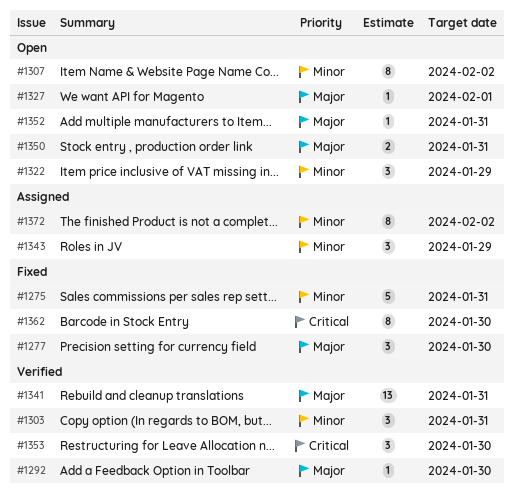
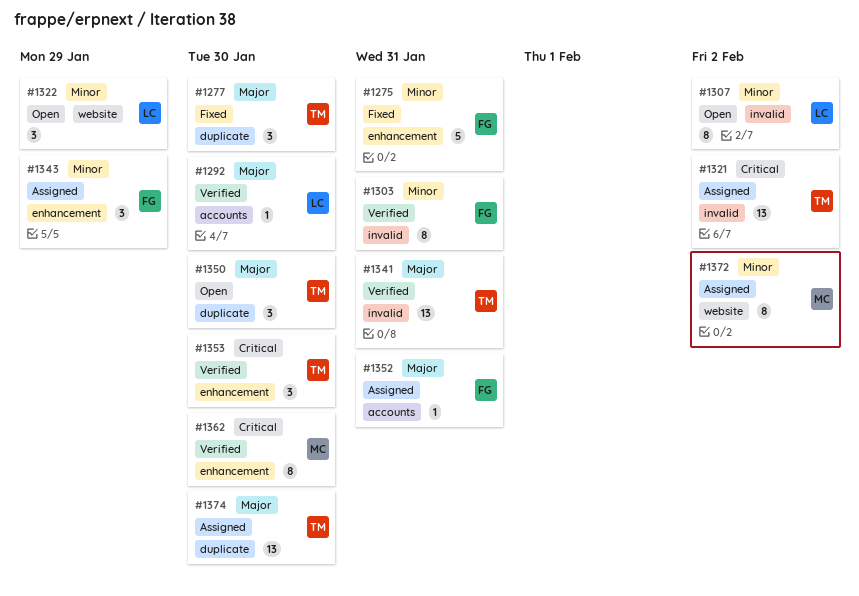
#1303, estimate: 3 -> 8
#1321: none -> present
#1327: present -> none
#1350, estimate: 2 -> 3
#1350, due: Jan 31 -> Jan 30
#1352, status: Open -> Assigned
#1362, status: Fixed -> Verified
#1374: none -> present

